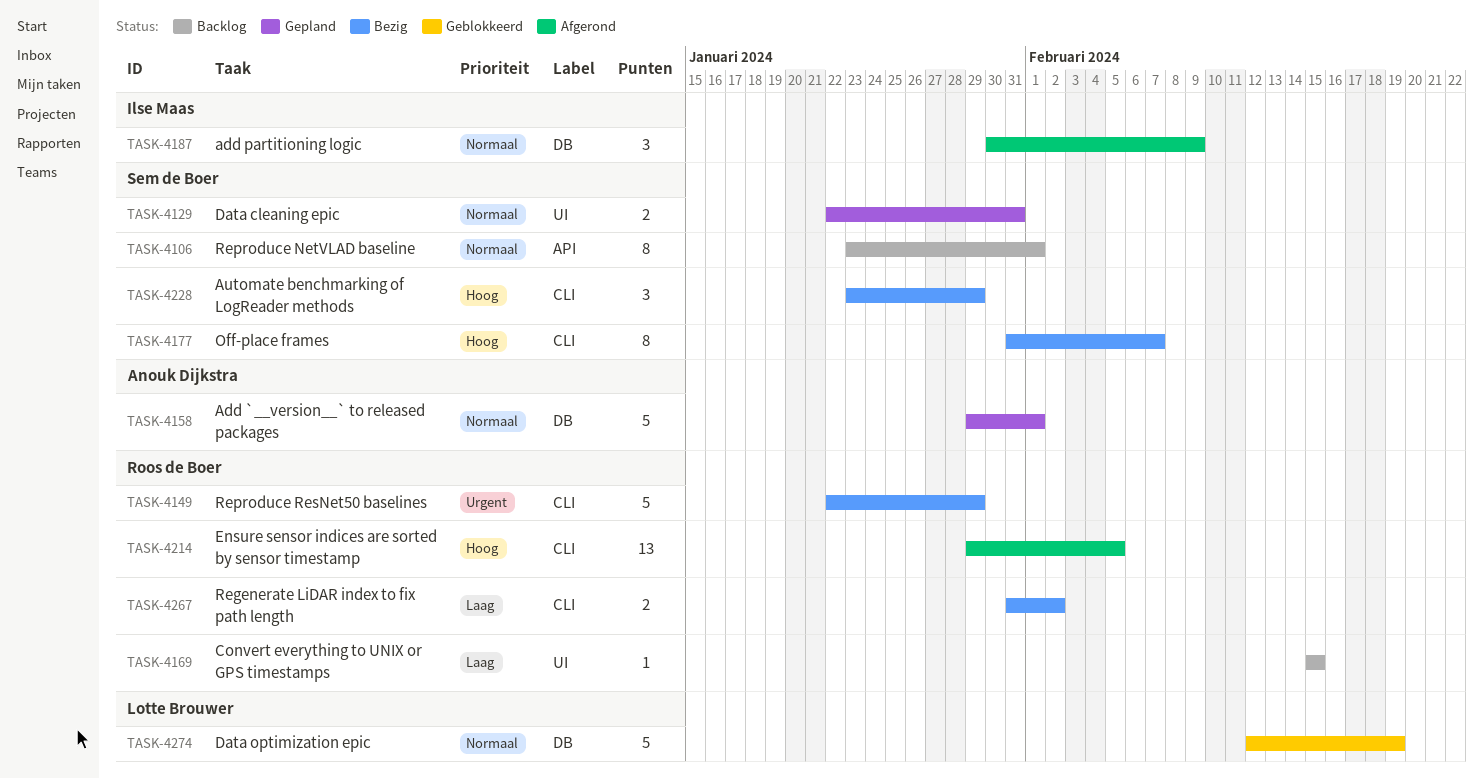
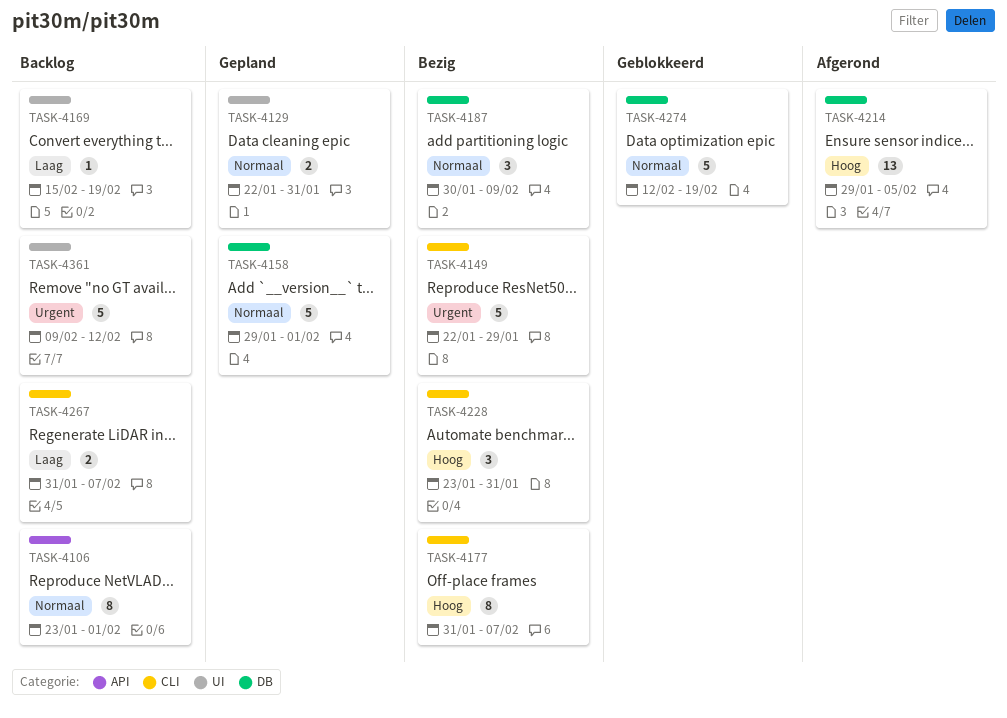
TASK-4169, due: Feb 15 -> Feb 19
TASK-4187, status: Afgerond -> Bezig
TASK-4214, label: CLI -> DB
TASK-4228, due: Jan 29 -> Jan 31
TASK-4267, status: Bezig -> Backlog
TASK-4267, due: Feb 2 -> Feb 7
TASK-4361: none -> present

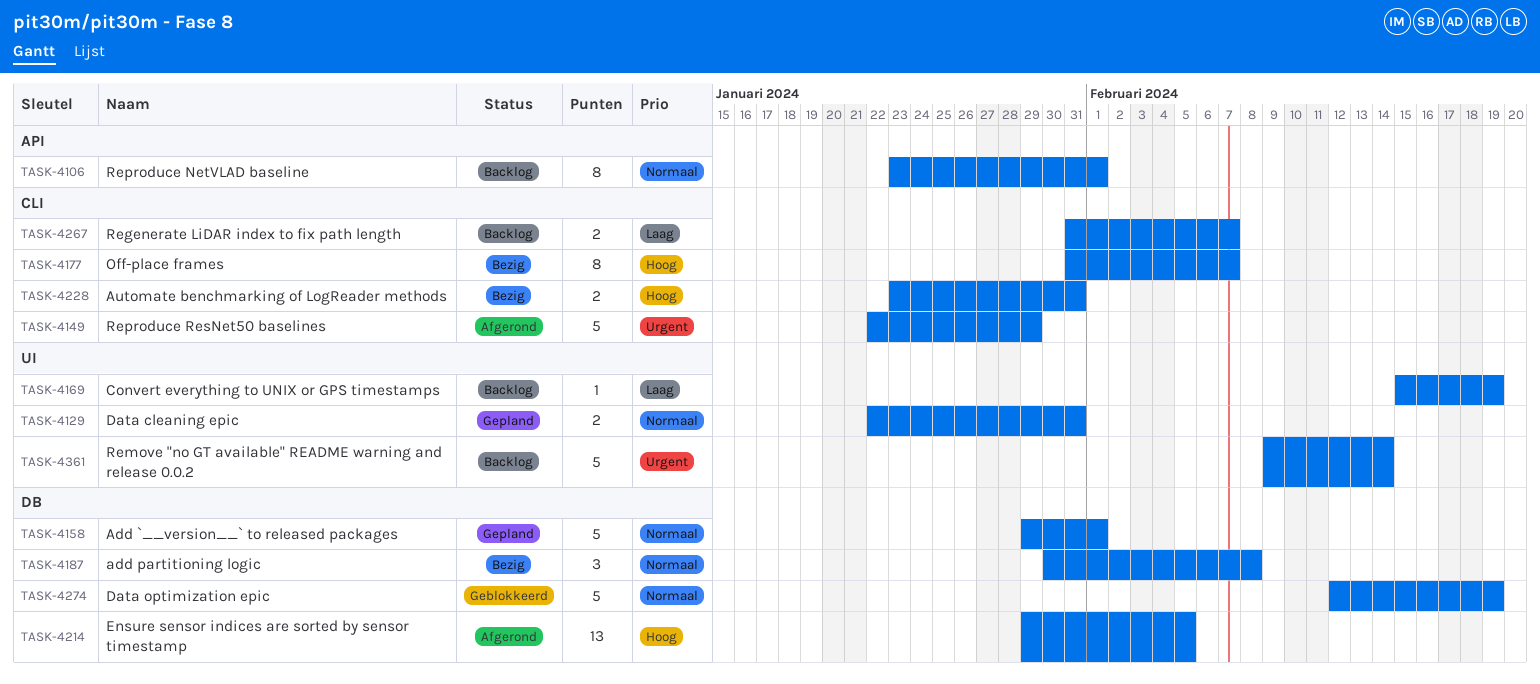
TASK-4149, status: Bezig -> Afgerond
TASK-4187, due: Feb 9 -> Feb 8
TASK-4228, estimate: 3 -> 2
TASK-4361, due: Feb 12 -> Feb 14

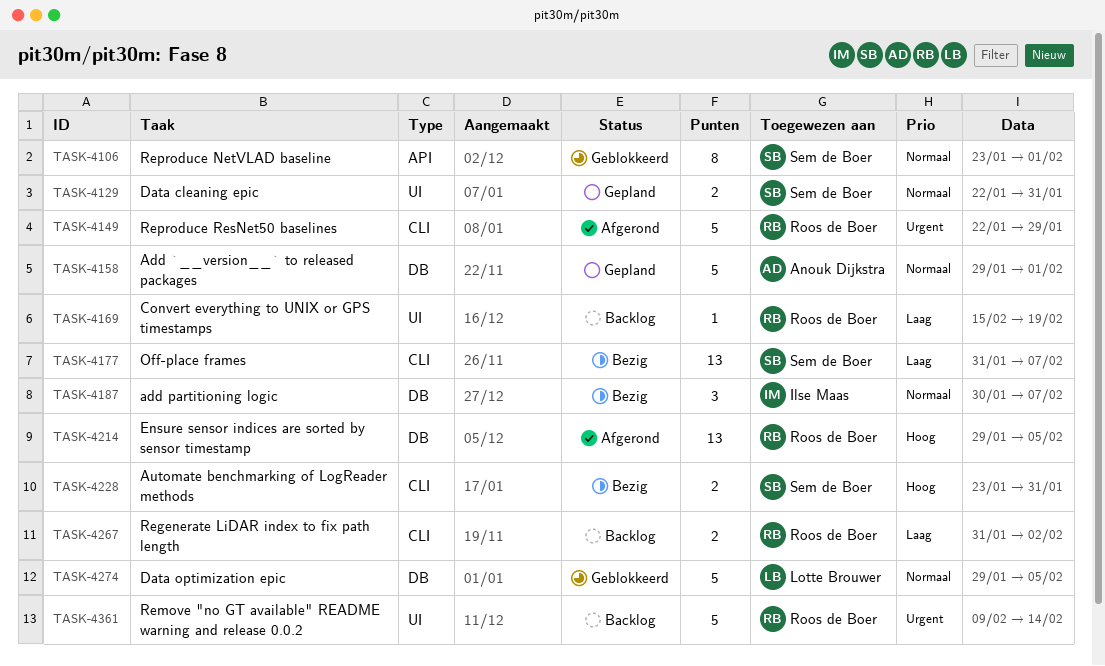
TASK-4106, status: Backlog -> Geblokkeerd
TASK-4177, priority: Hoog -> Laag
TASK-4177, estimate: 8 -> 13
TASK-4187, due: Feb 8 -> Feb 7
TASK-4267, due: Feb 7 -> Feb 2
TASK-4274, start: Feb 12 -> Jan 29
TASK-4274, due: Feb 19 -> Feb 5

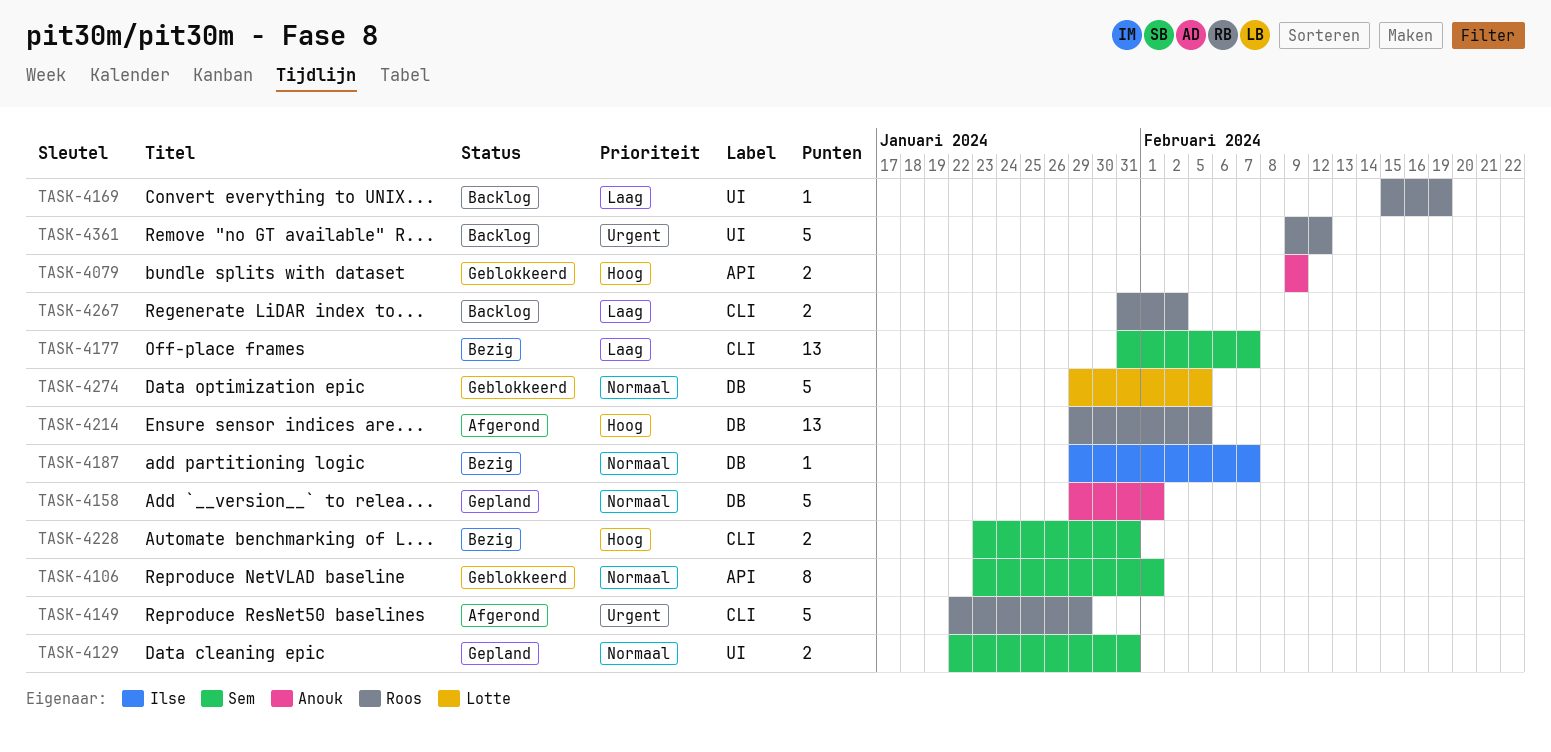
TASK-4079: none -> present
TASK-4187, estimate: 3 -> 1
TASK-4187, start: Jan 30 -> Jan 29
TASK-4361, due: Feb 14 -> Feb 12

